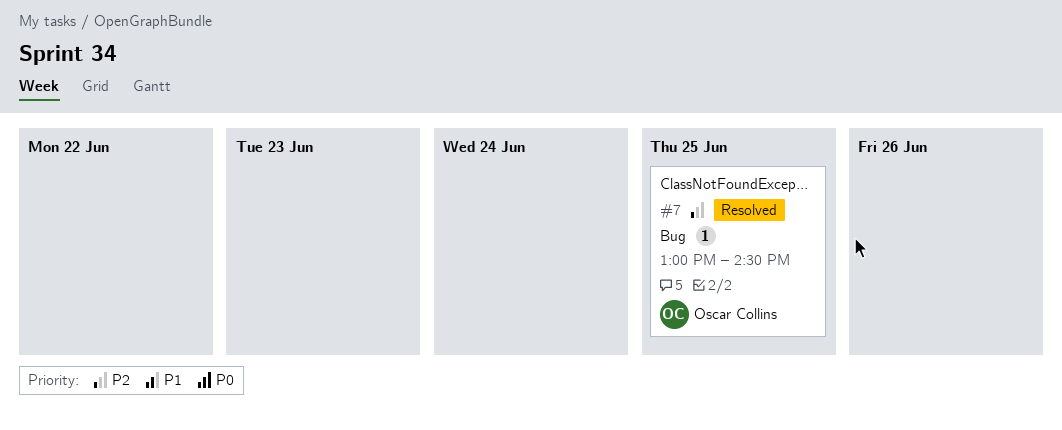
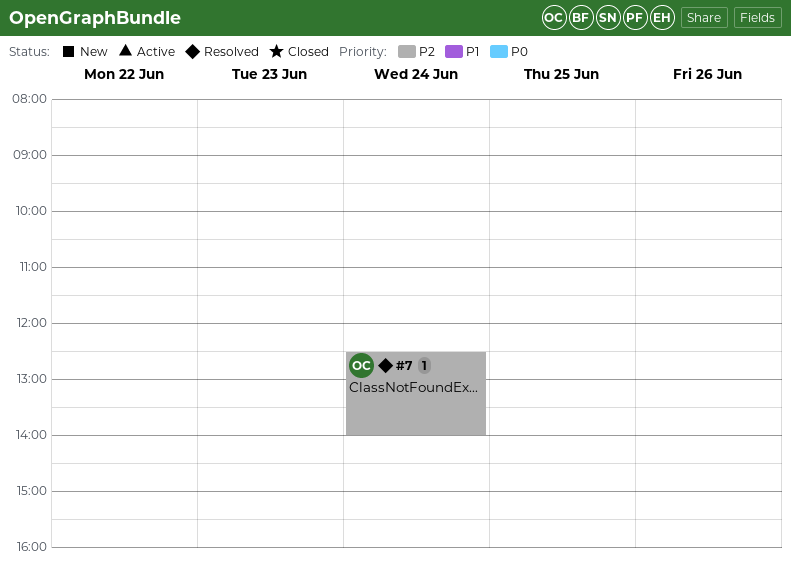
#7, day: Jun 25 -> Jun 24
#7, begins: 13:00 -> 12:30
#7, ends: 14:30 -> 14:00

